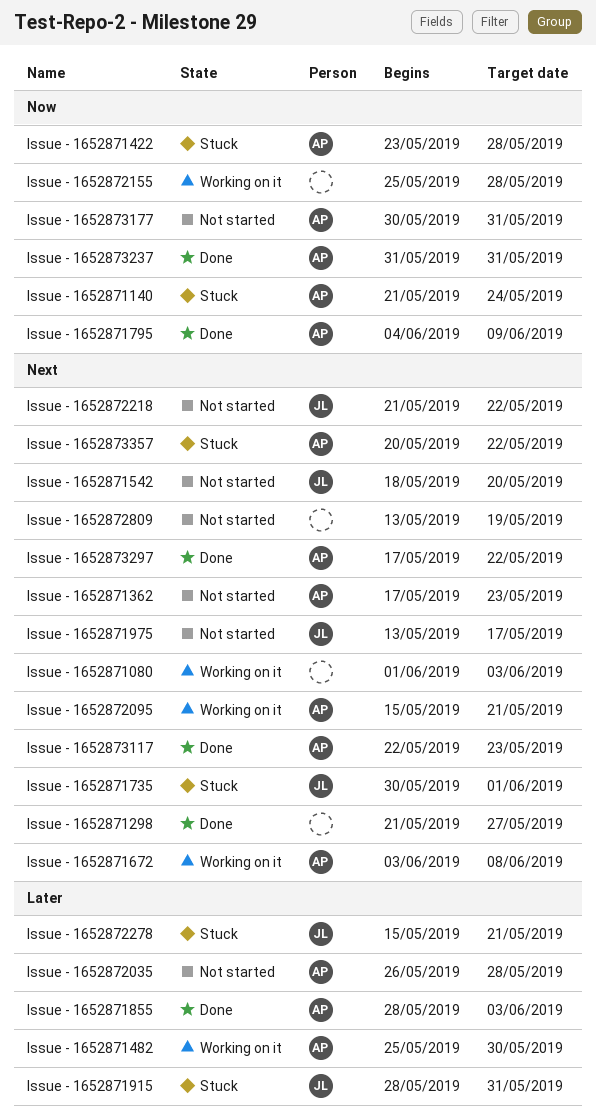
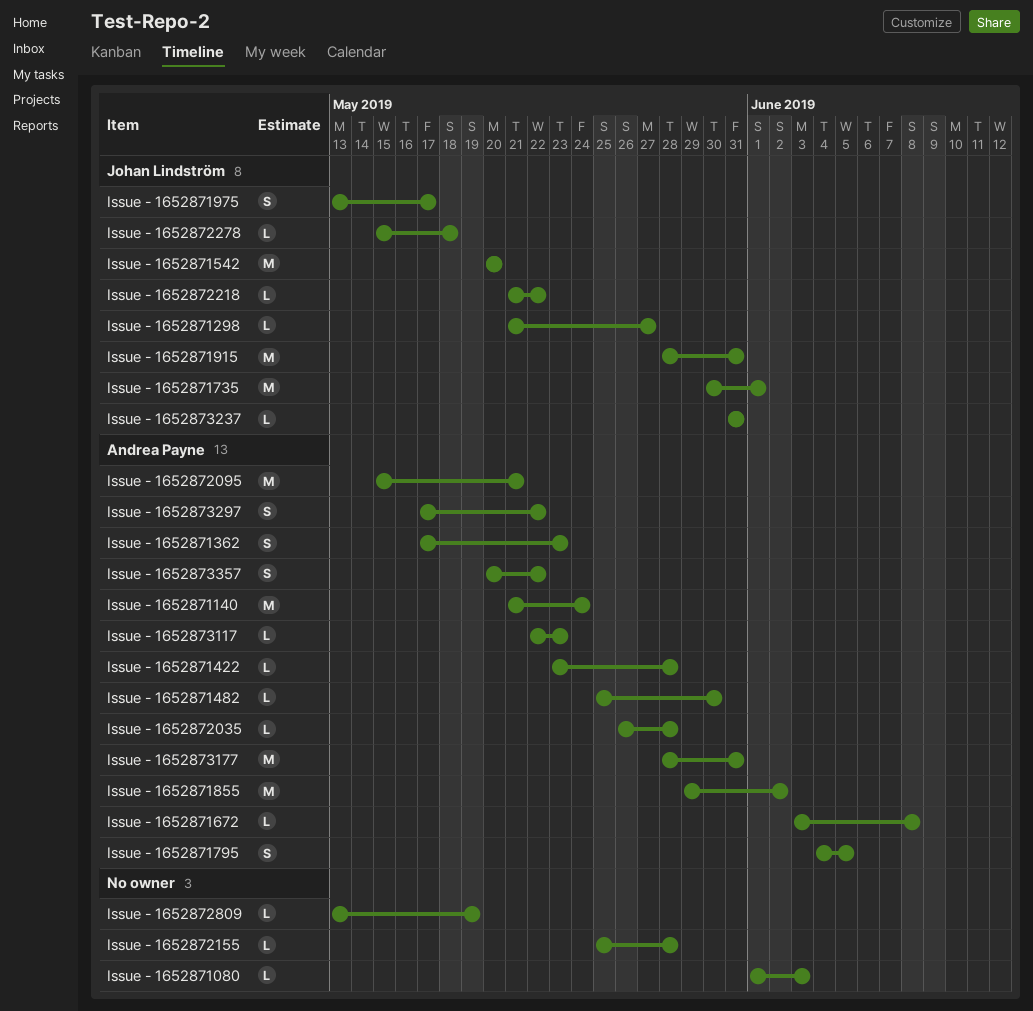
Issue - 1652871298, owner: none -> Johan Lindström
Issue - 1652871542, start: May 18 -> May 20
Issue - 1652871795, due: Jun 9 -> Jun 5
Issue - 1652871855, start: May 28 -> May 29
Issue - 1652871855, due: Jun 3 -> Jun 2
Issue - 1652872278, due: May 21 -> May 18
Issue - 1652873177, start: May 30 -> May 28
Issue - 1652873237, owner: Andrea Payne -> Johan Lindström

